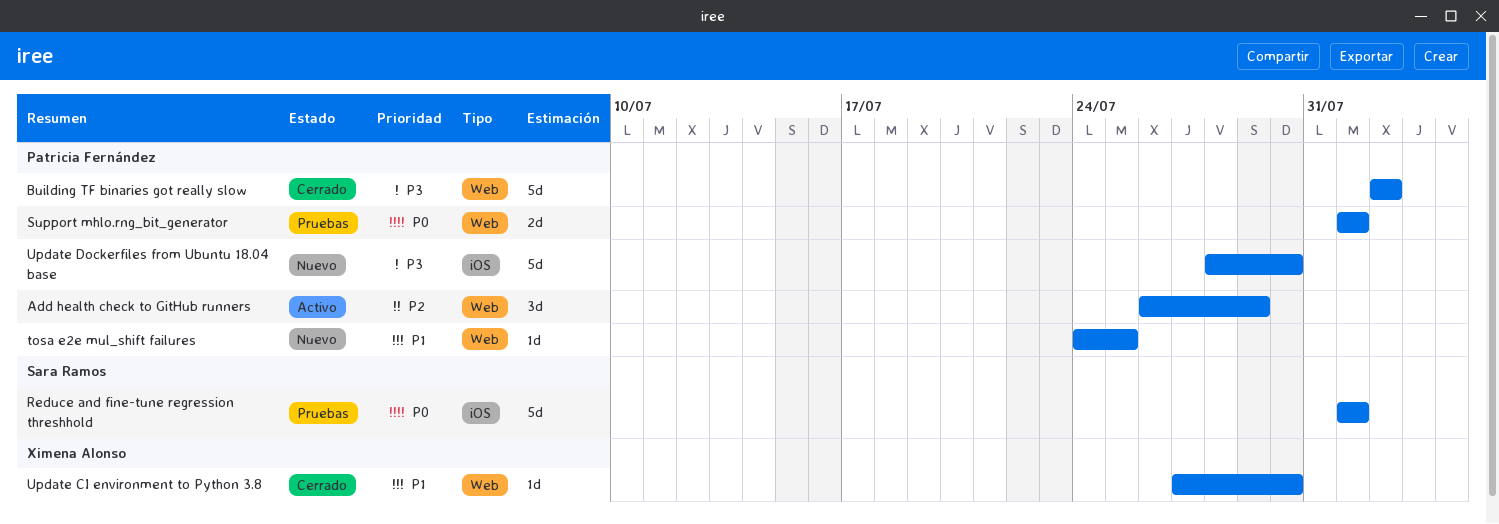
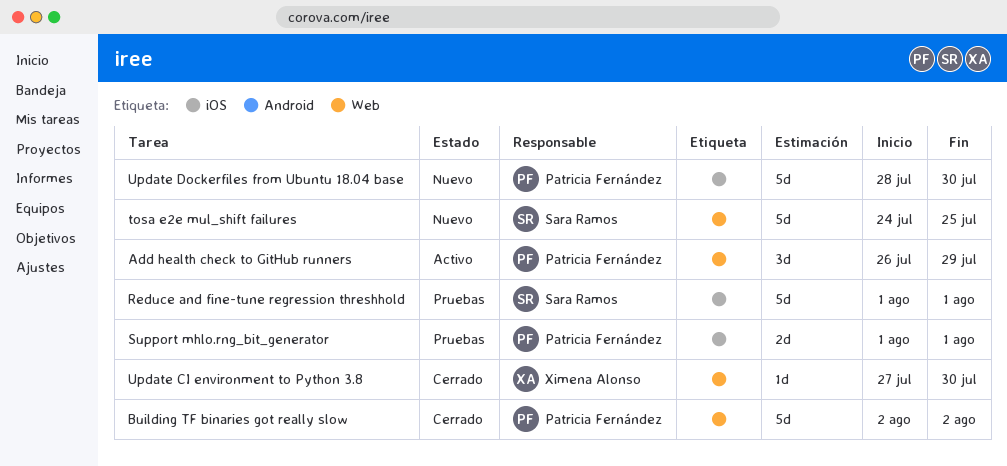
Support mhlo.rng_bit_generator, label: Web -> iOS
tosa e2e mul_shift failures, owner: Patricia Fernández -> Sara Ramos
tosa e2e mul_shift failures, estimate: 1d -> 5d

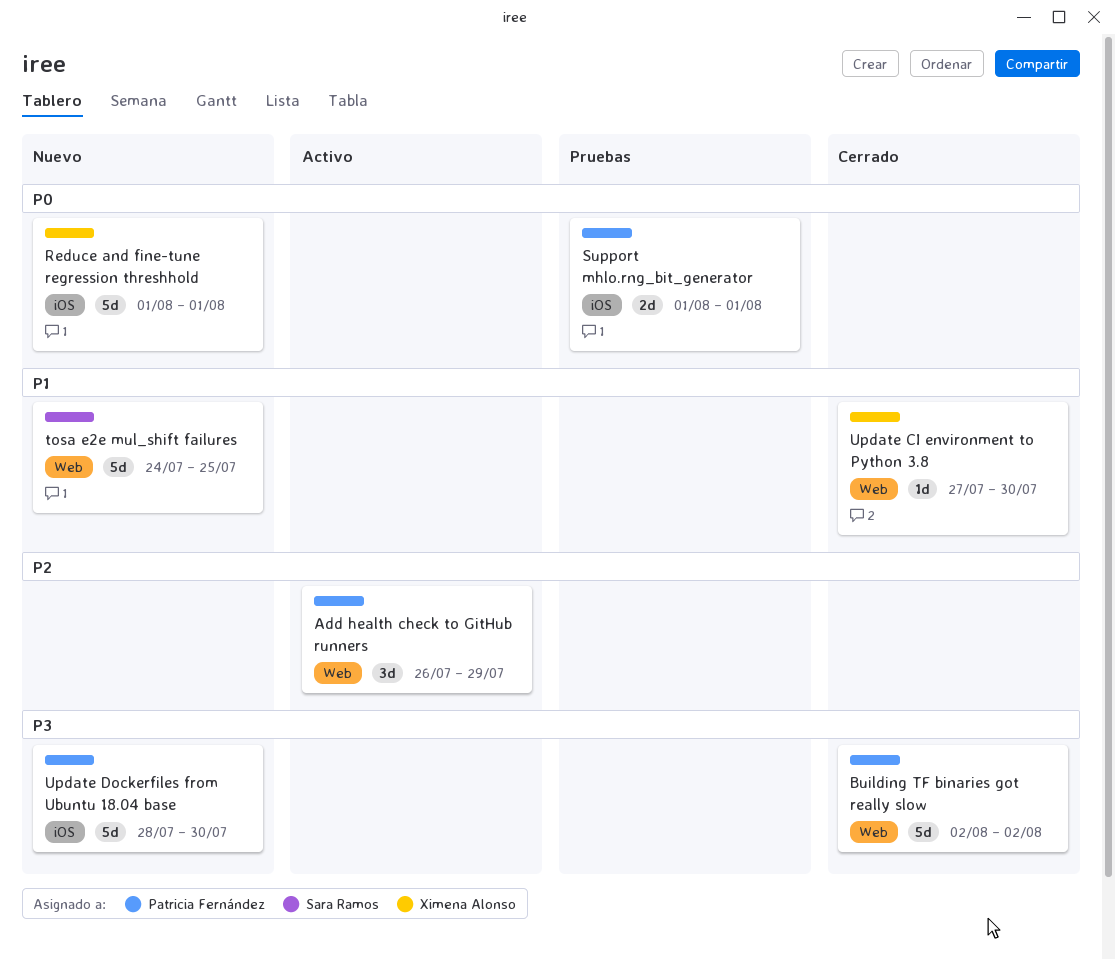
Reduce and fine-tune regression threshhold, status: Pruebas -> Nuevo
Reduce and fine-tune regression threshhold, owner: Sara Ramos -> Ximena Alonso

